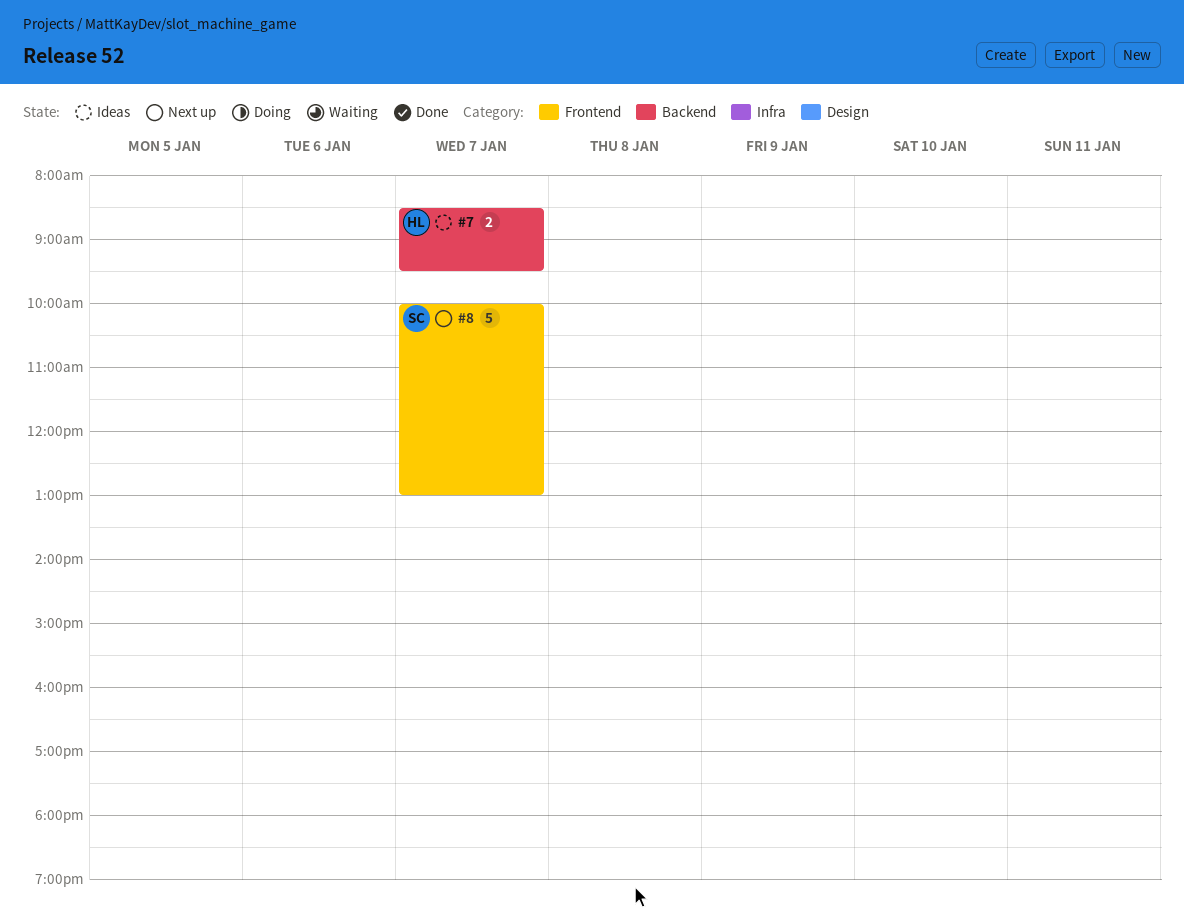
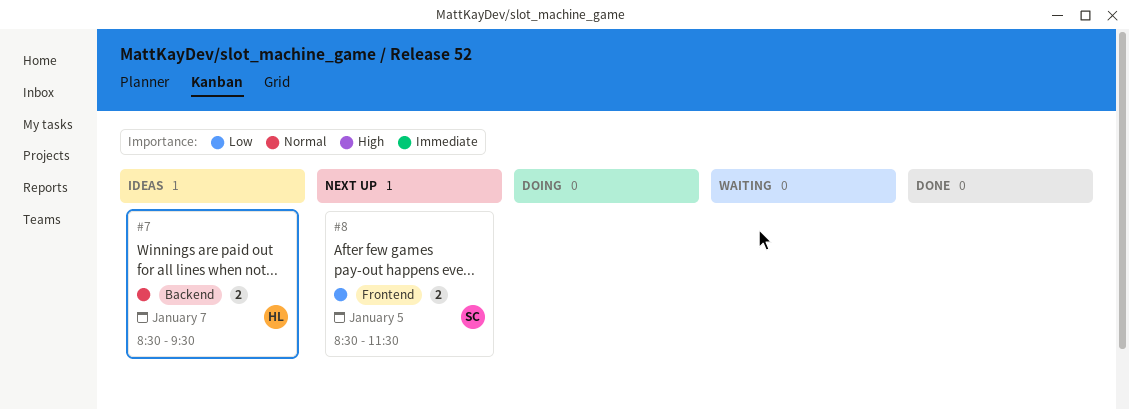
#8, estimate: 5 -> 2
#8, day: Jan 7 -> Jan 5
#8, begins: 10:00 -> 08:30
#8, ends: 13:00 -> 11:30

